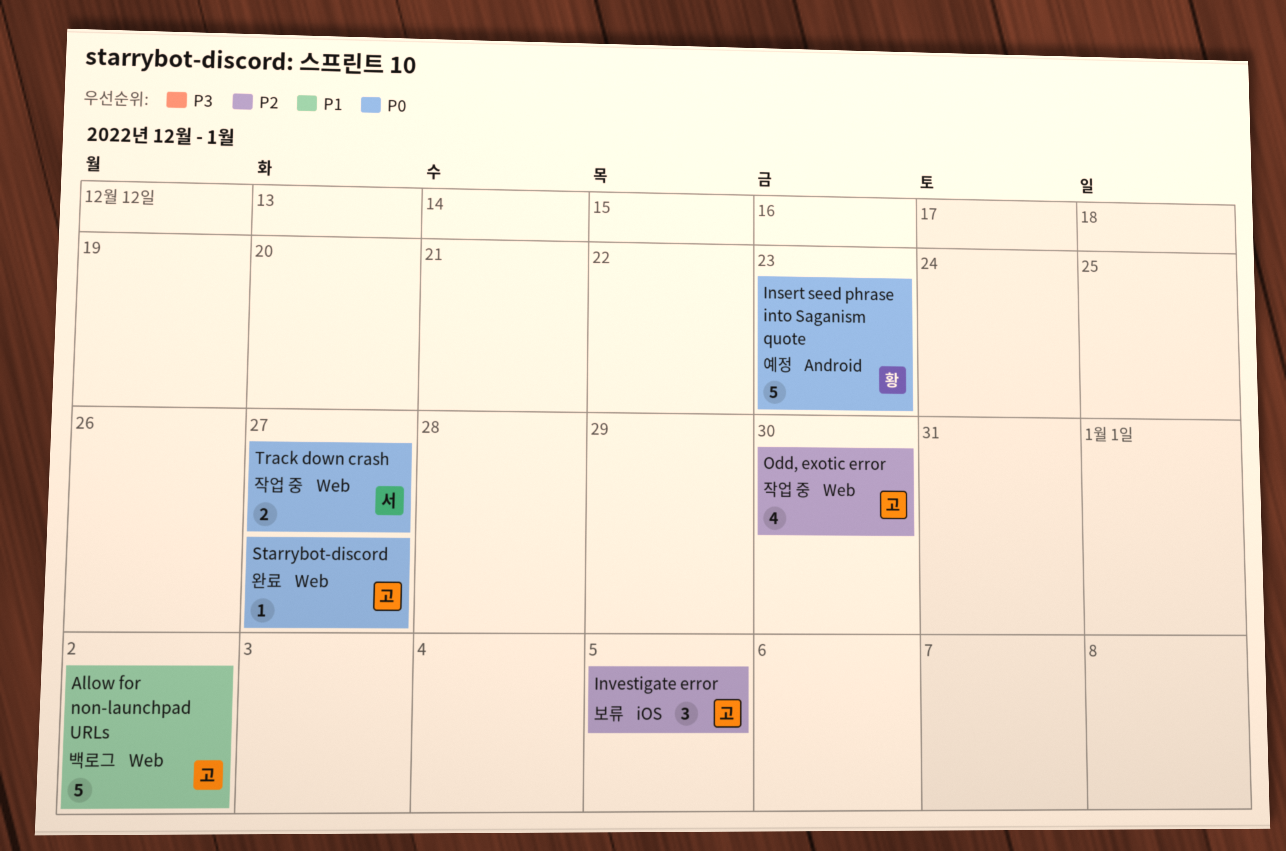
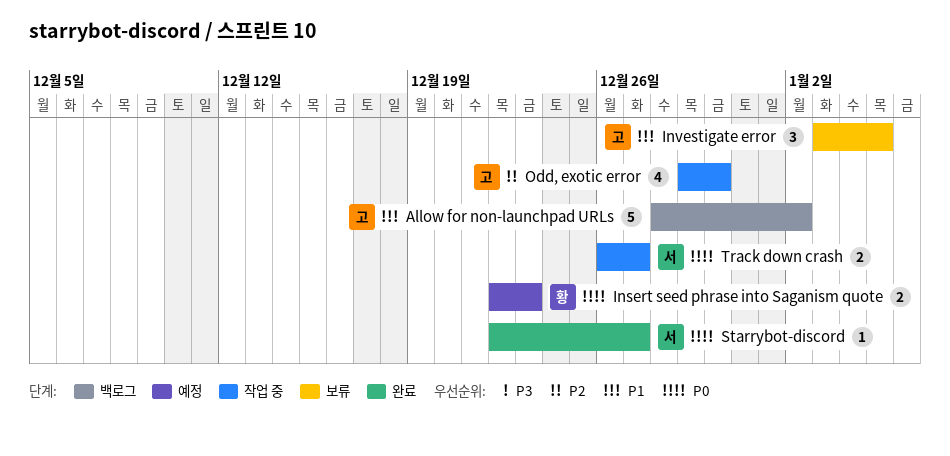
Insert seed phrase into Saganism quote, estimate: 5 -> 2
Investigate error, priority: P2 -> P1
Starrybot-discord, owner: 고 -> 서

